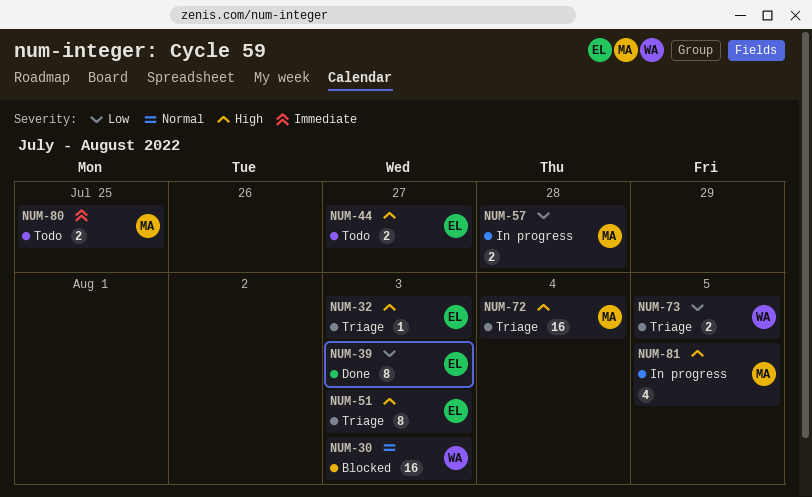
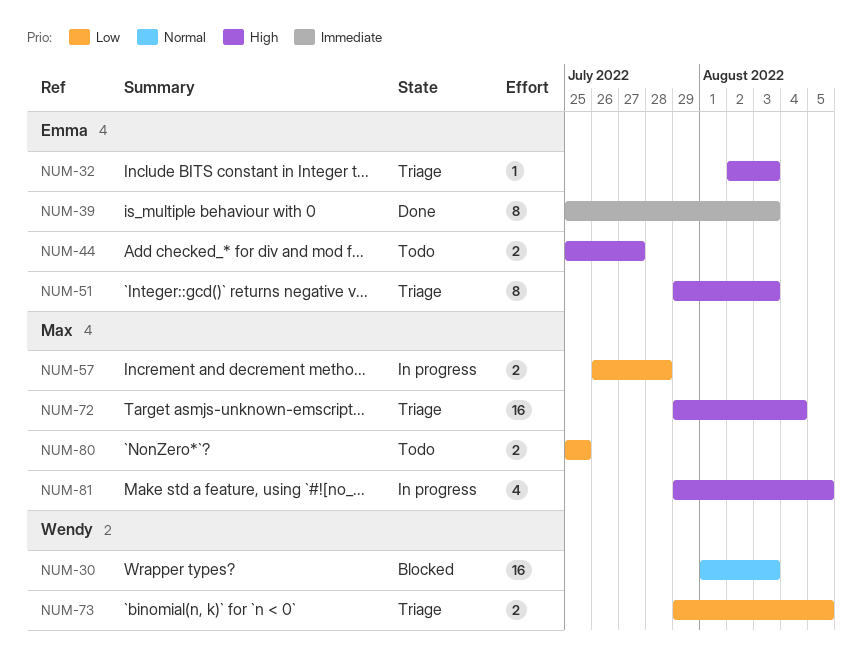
NUM-39, priority: Low -> Immediate
NUM-80, priority: Immediate -> Low

